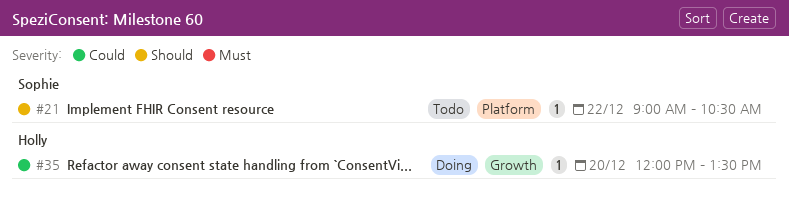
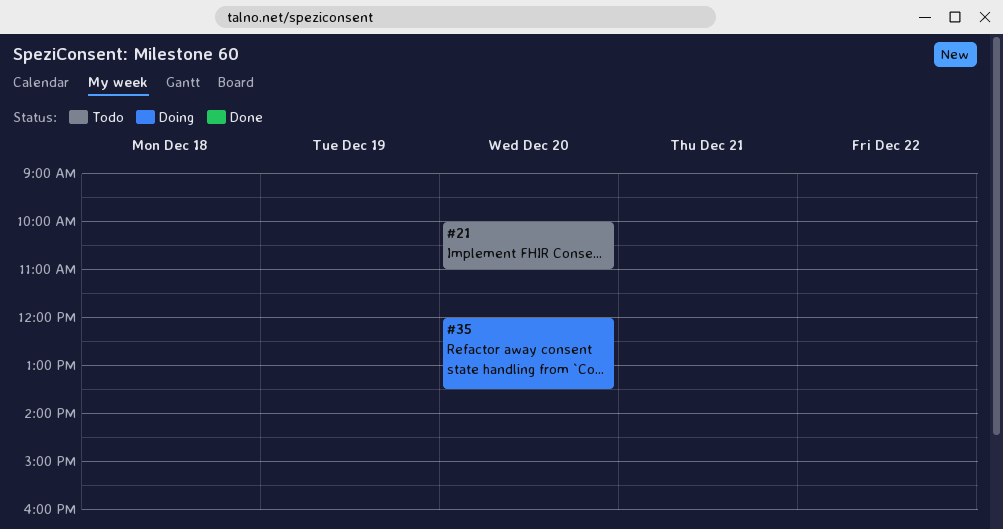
#21, day: Dec 22 -> Dec 20
#21, begins: 09:00 -> 10:00
#21, ends: 10:30 -> 11:00

